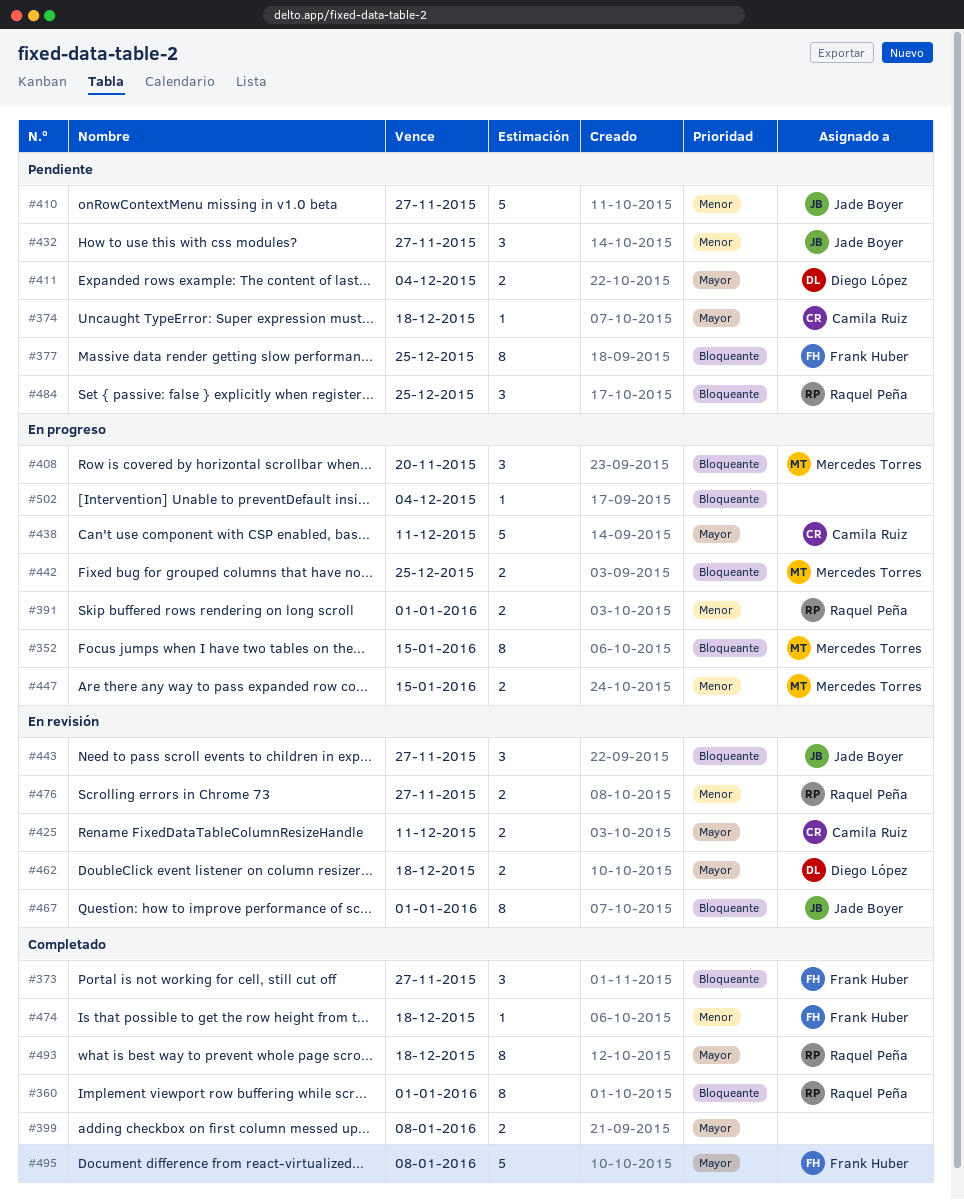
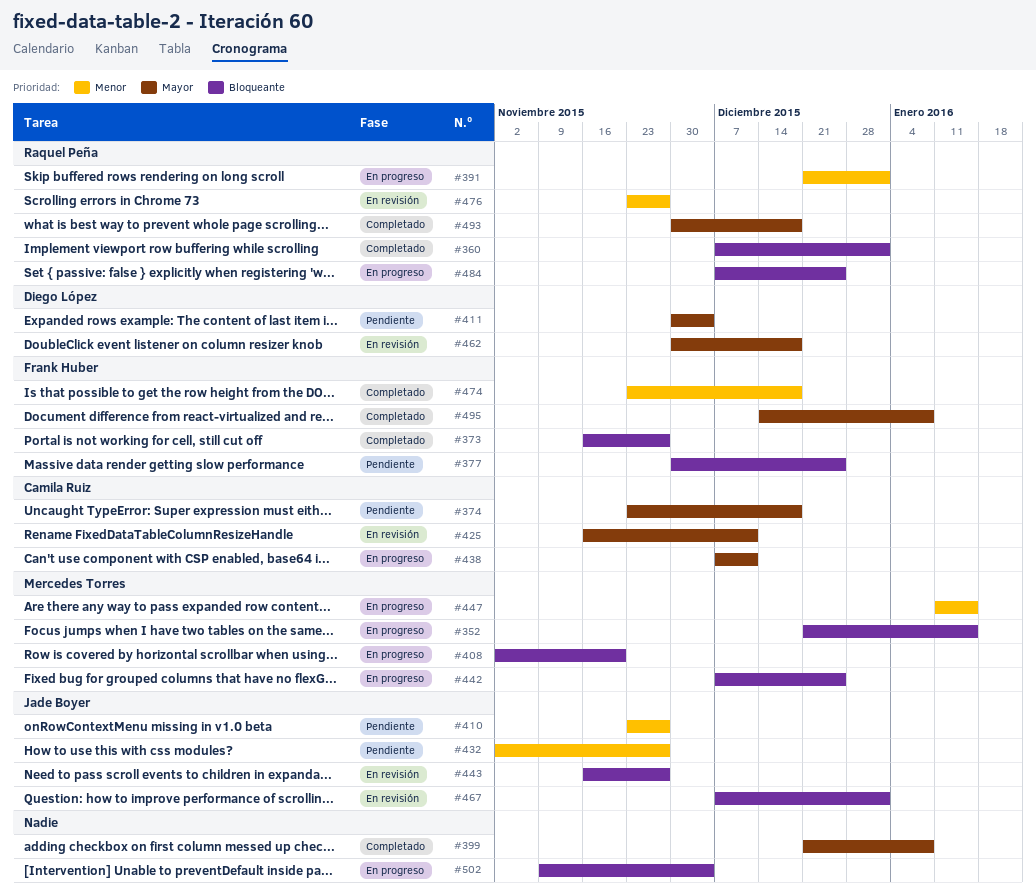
#484, status: Pendiente -> En progreso

